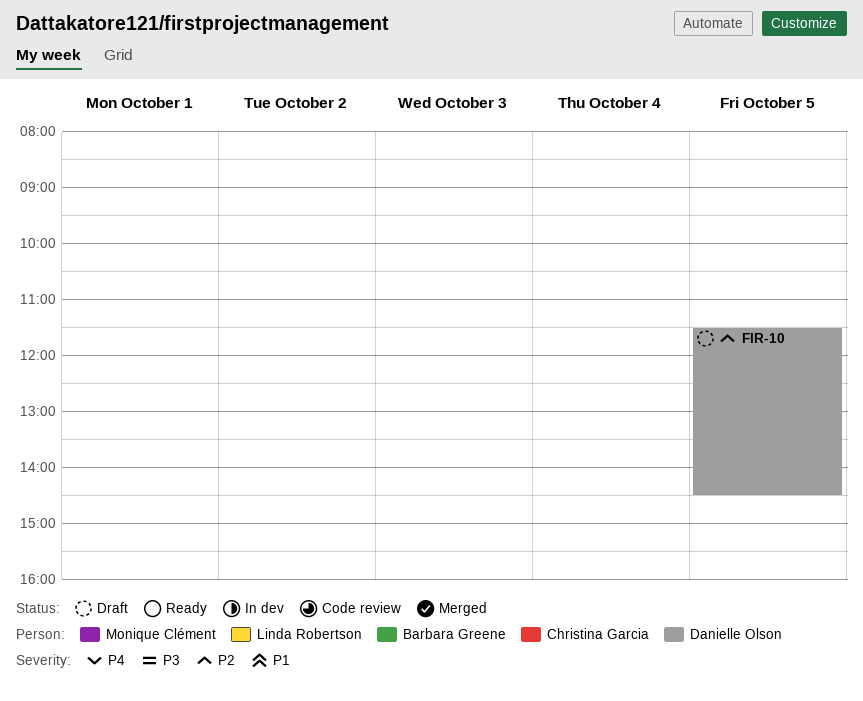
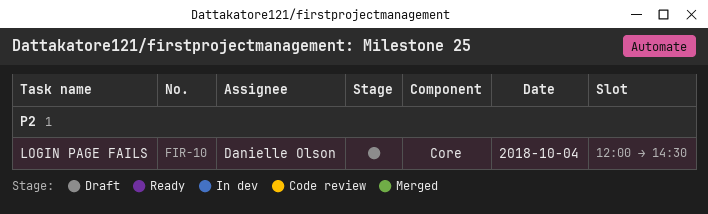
FIR-10, day: Oct 5 -> Oct 4
FIR-10, begins: 11:30 -> 12:00

